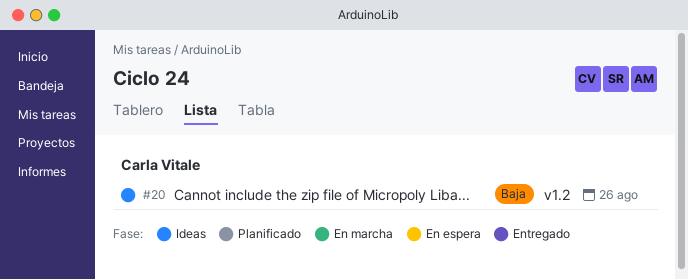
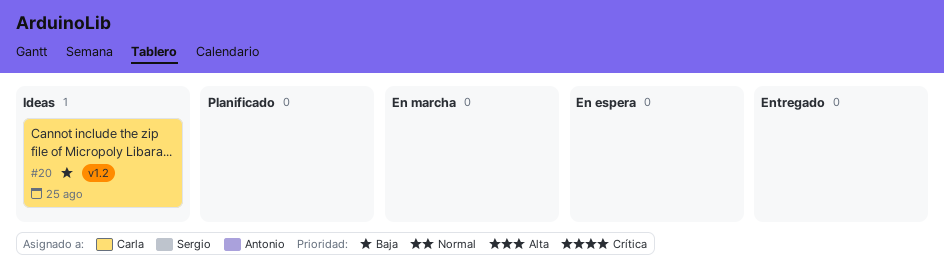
#20, due: Aug 26 -> Aug 25

